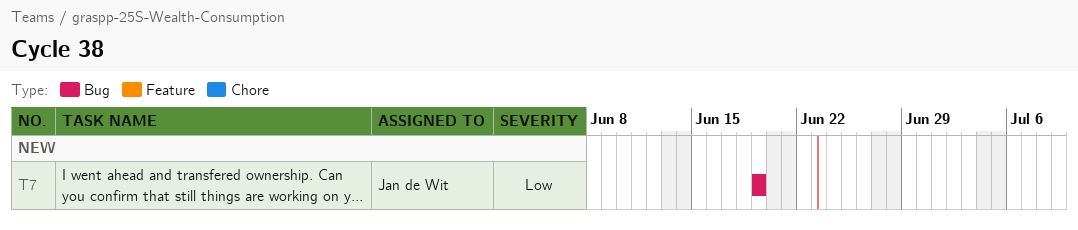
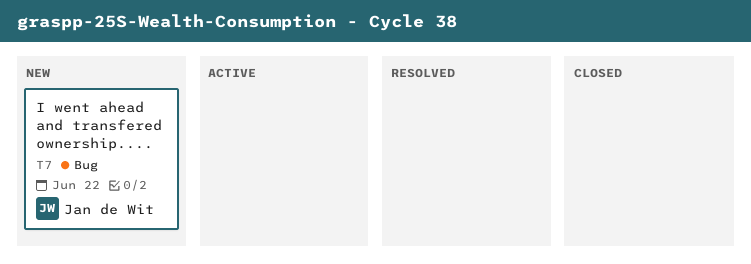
T7, due: Jun 19 -> Jun 22

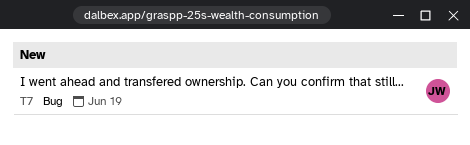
T7, due: Jun 22 -> Jun 19

